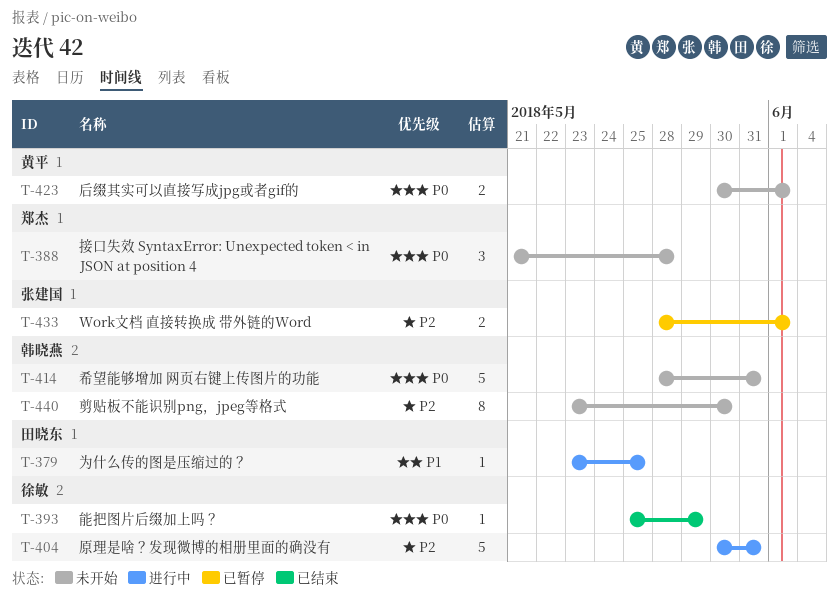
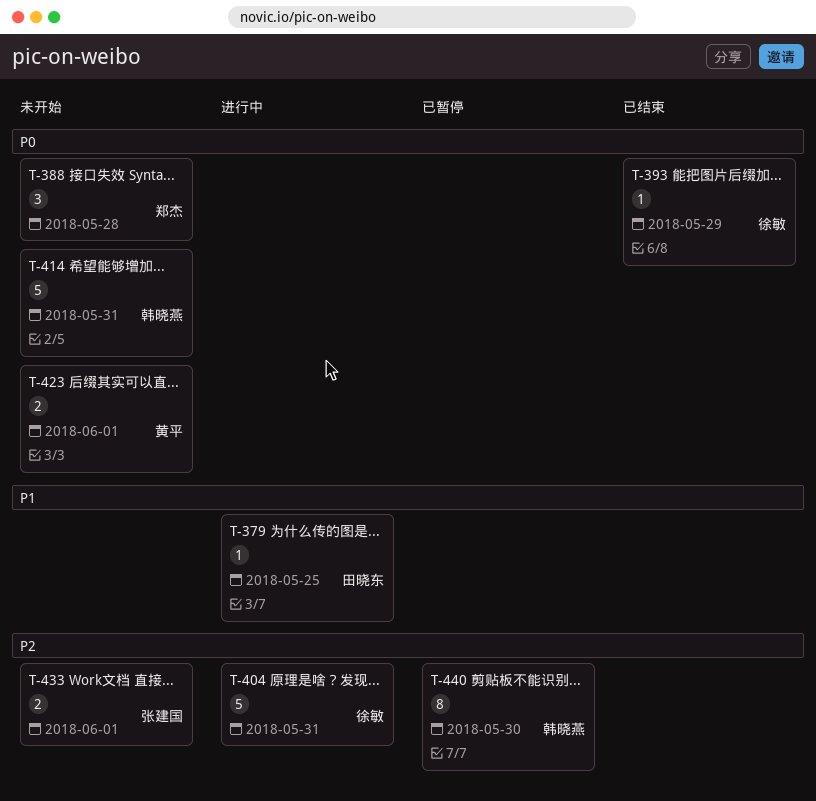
T-433, status: 已暂停 -> 未开始
T-440, status: 未开始 -> 已暂停

